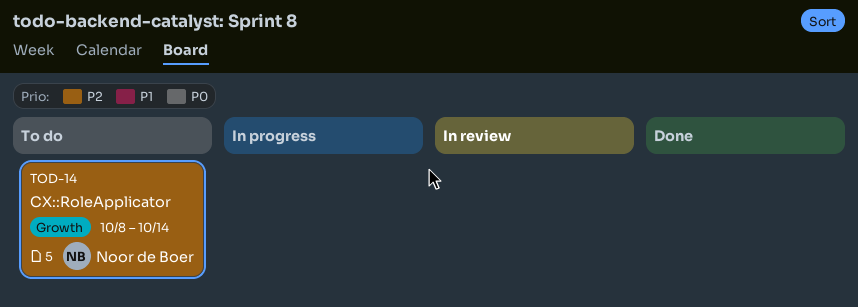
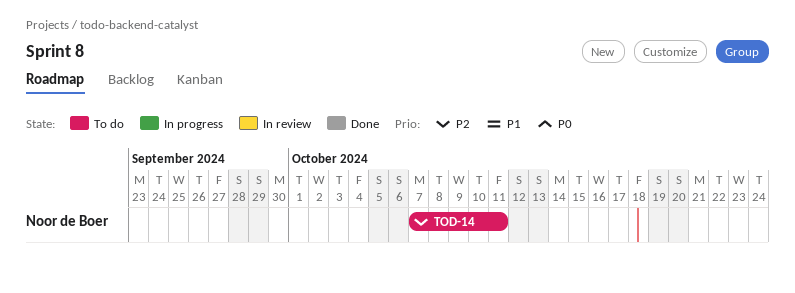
TOD-14, start: Oct 8 -> Oct 7
TOD-14, due: Oct 14 -> Oct 11

